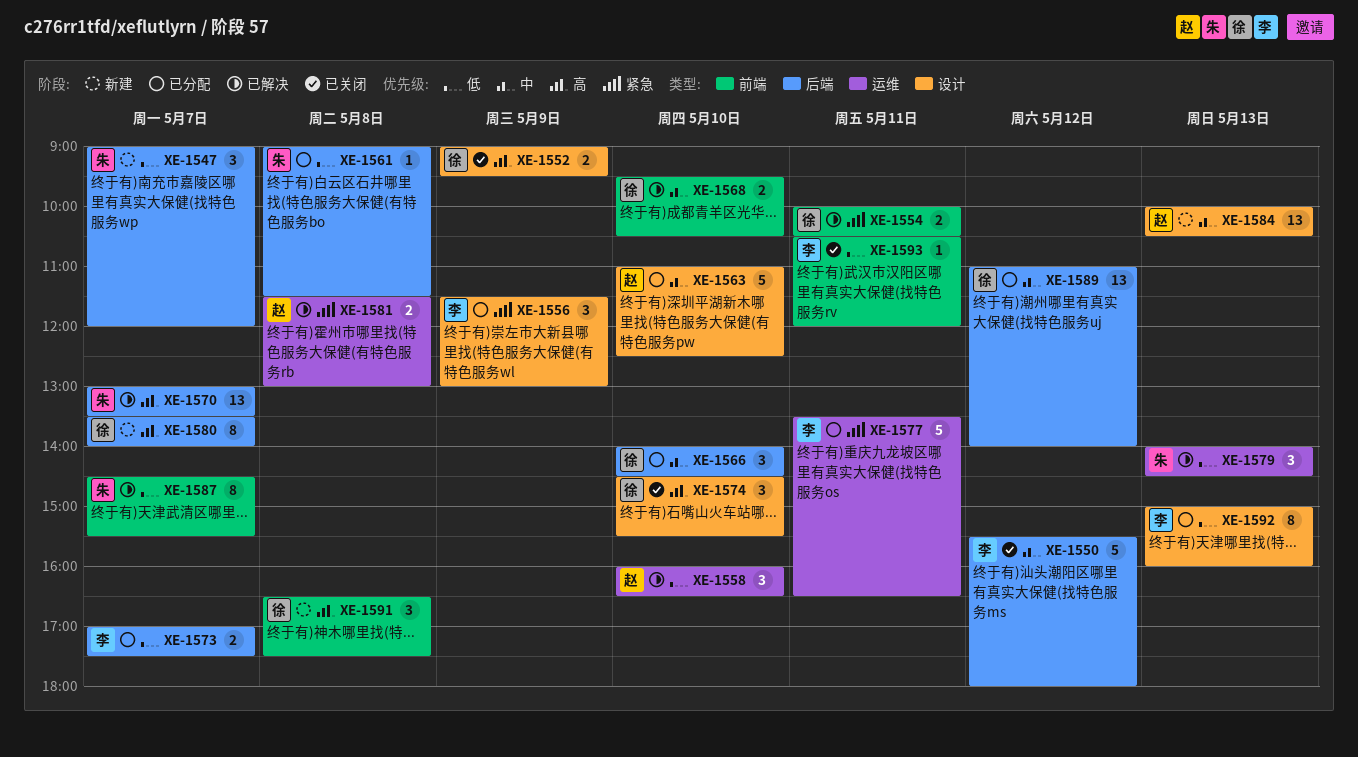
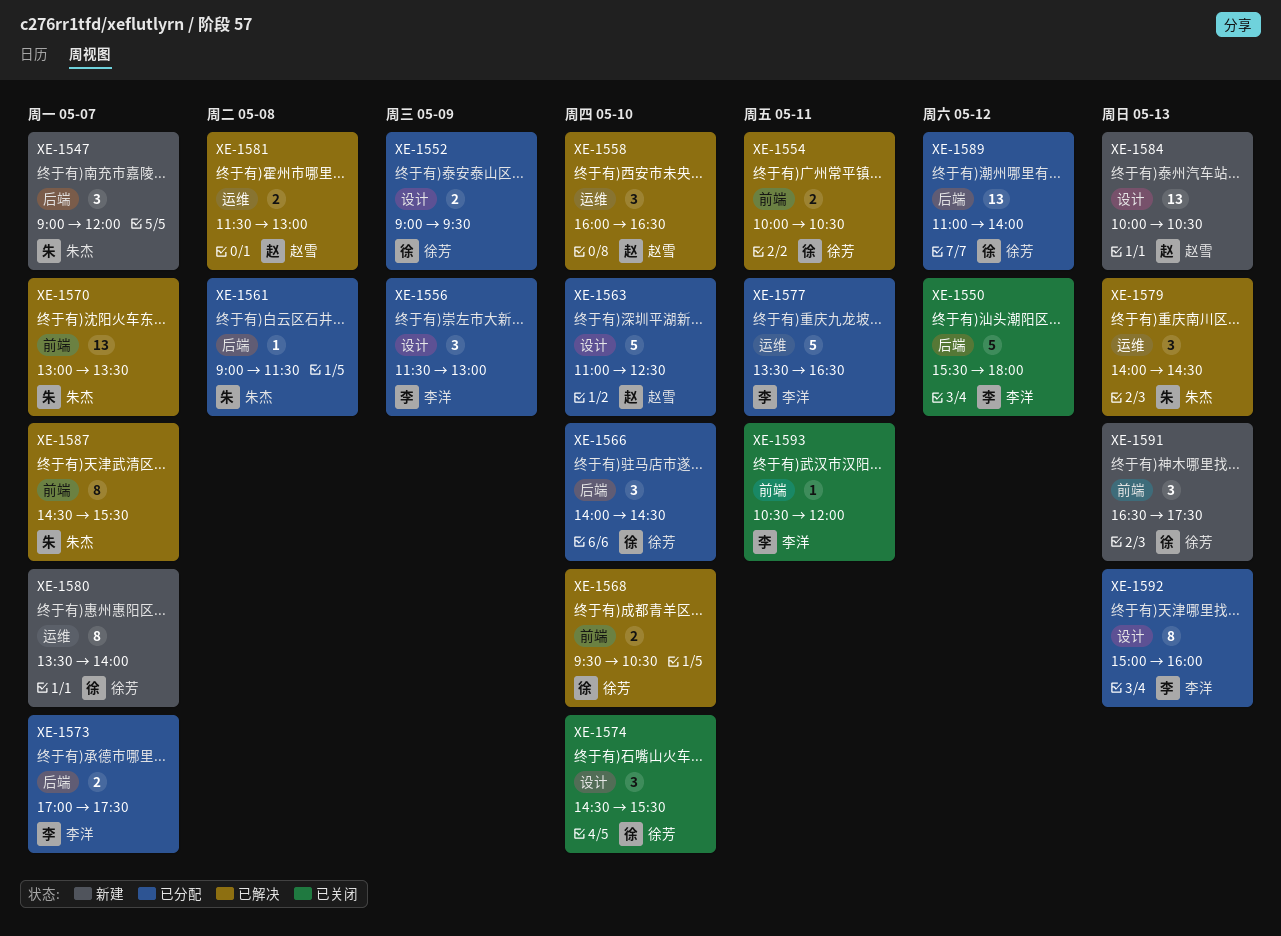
XE-1552, status: 已关闭 -> 已分配
XE-1570, label: 后端 -> 前端
XE-1580, label: 后端 -> 运维
XE-1591, day: May 8 -> May 13

